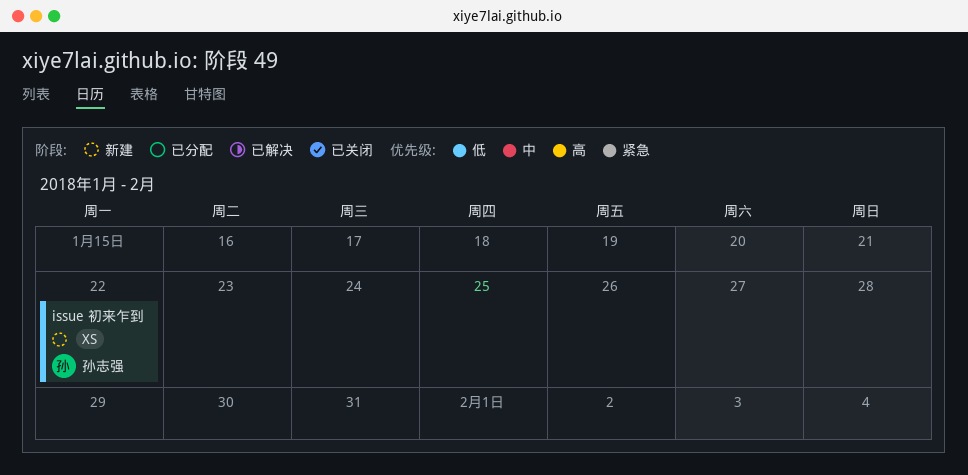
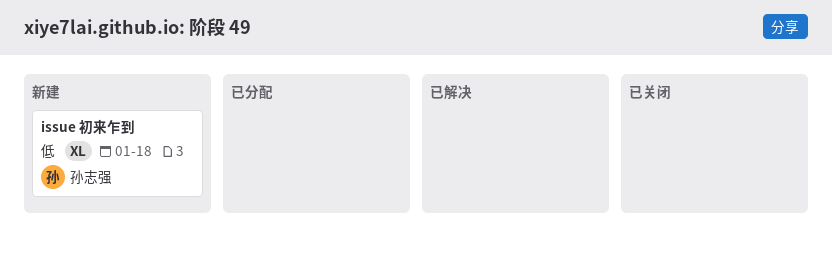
issue 初来乍到, estimate: XS -> XL
issue 初来乍到, due: Jan 22 -> Jan 18

